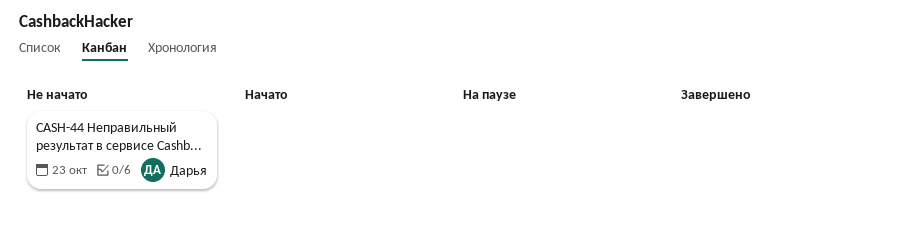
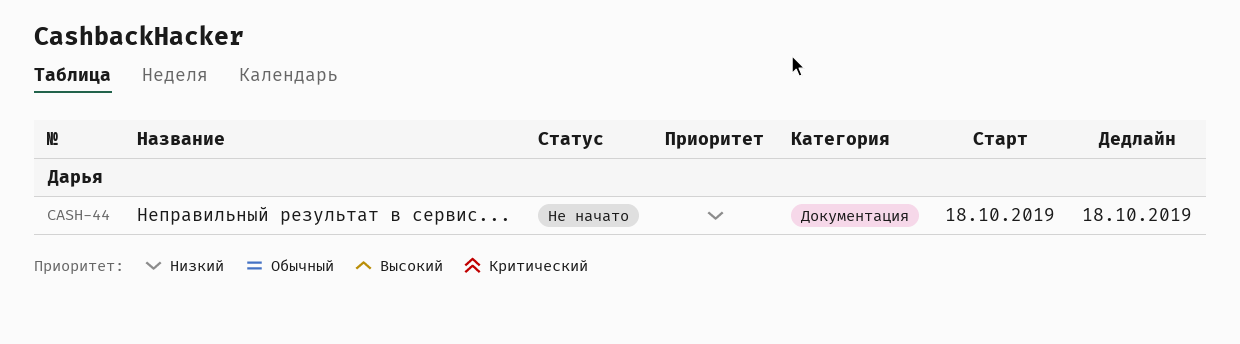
CASH-44, due: Oct 23 -> Oct 18

